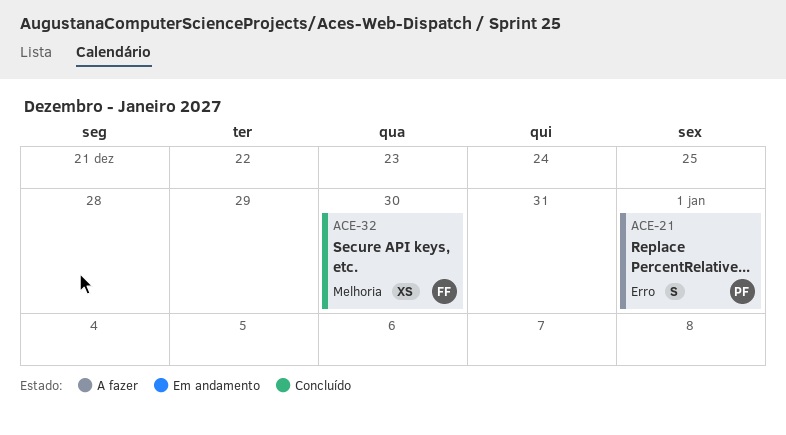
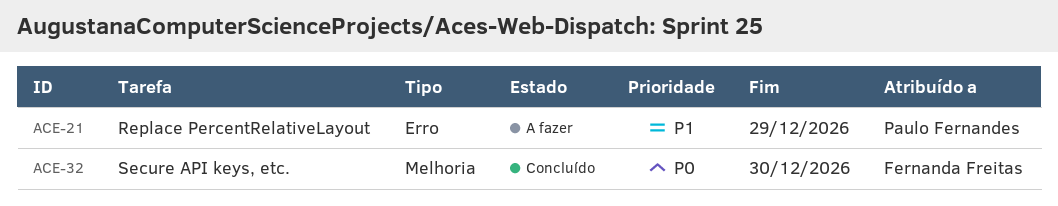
ACE-21, due: Jan 1 -> Dec 29

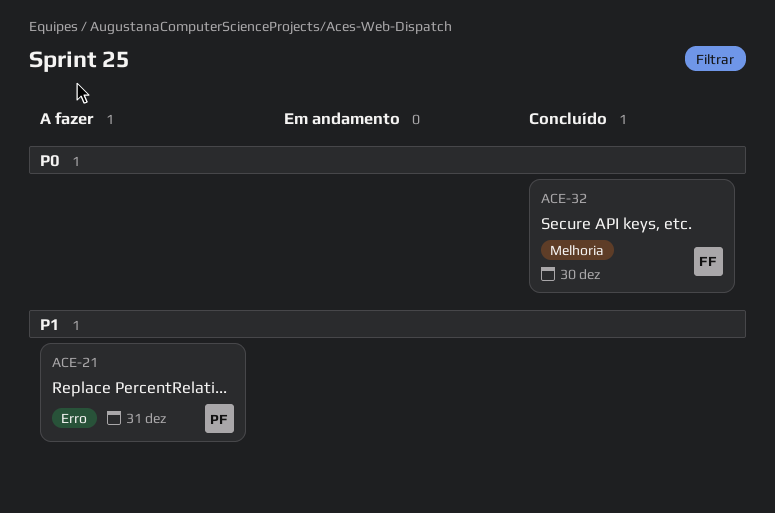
ACE-21, due: Dec 29 -> Dec 31

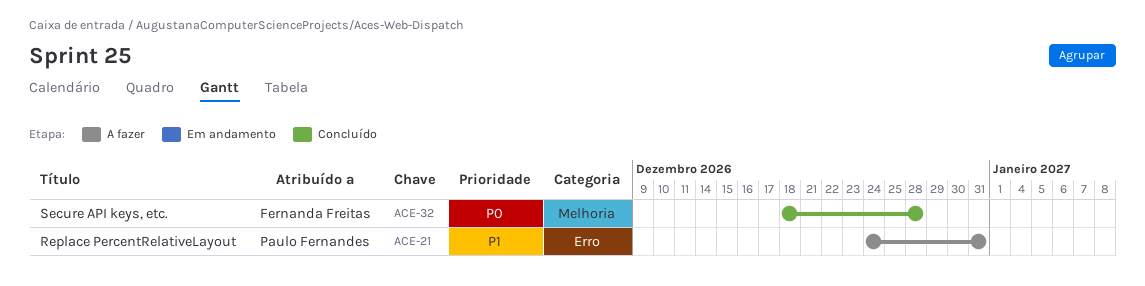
ACE-32, due: Dec 30 -> Dec 28

